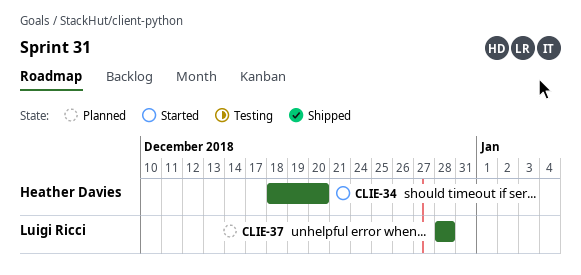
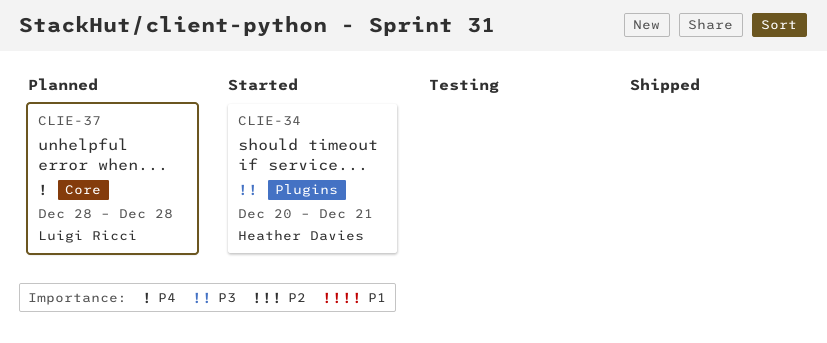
CLIE-34, start: Dec 18 -> Dec 20
CLIE-34, due: Dec 20 -> Dec 21

